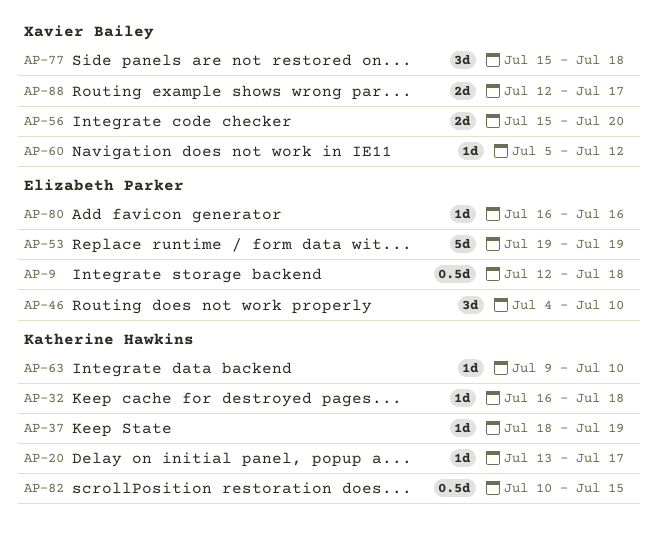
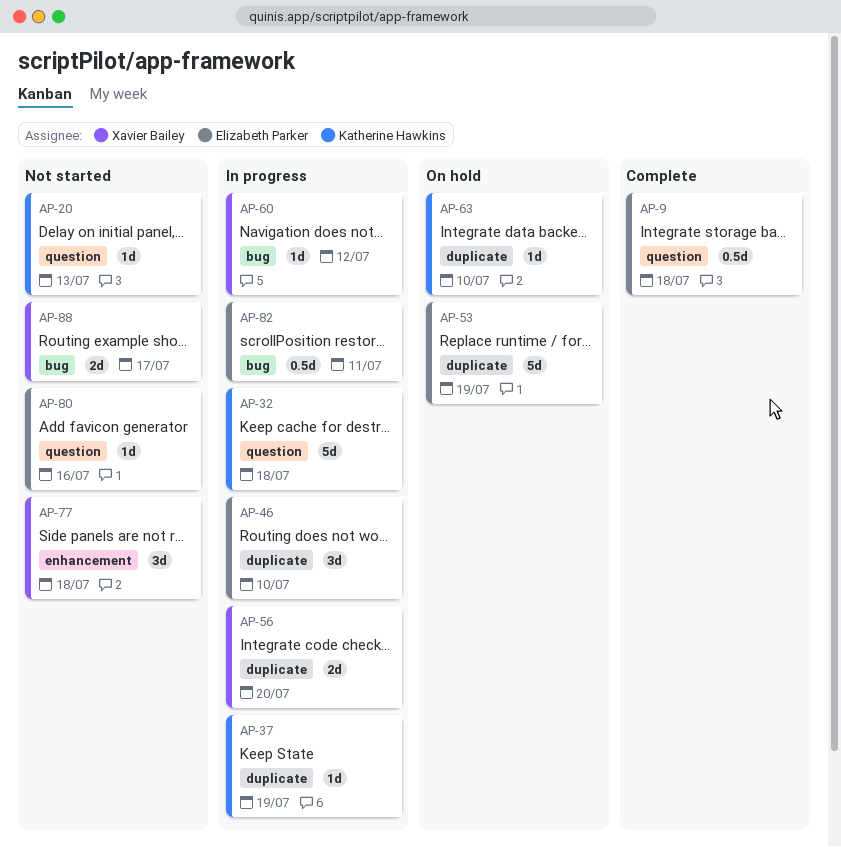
AP-20, due: Jul 17 -> Jul 13
AP-32, estimate: 1d -> 5d
AP-82, owner: Katherine Hawkins -> Elizabeth Parker
AP-82, due: Jul 15 -> Jul 11

